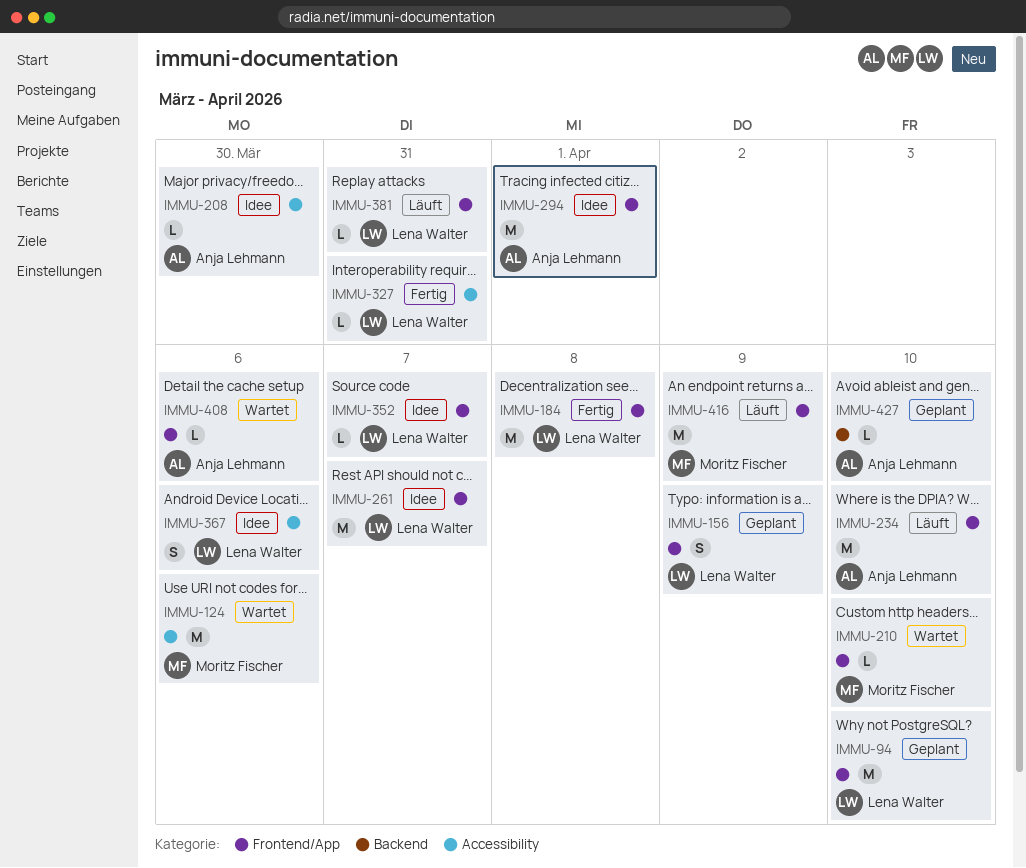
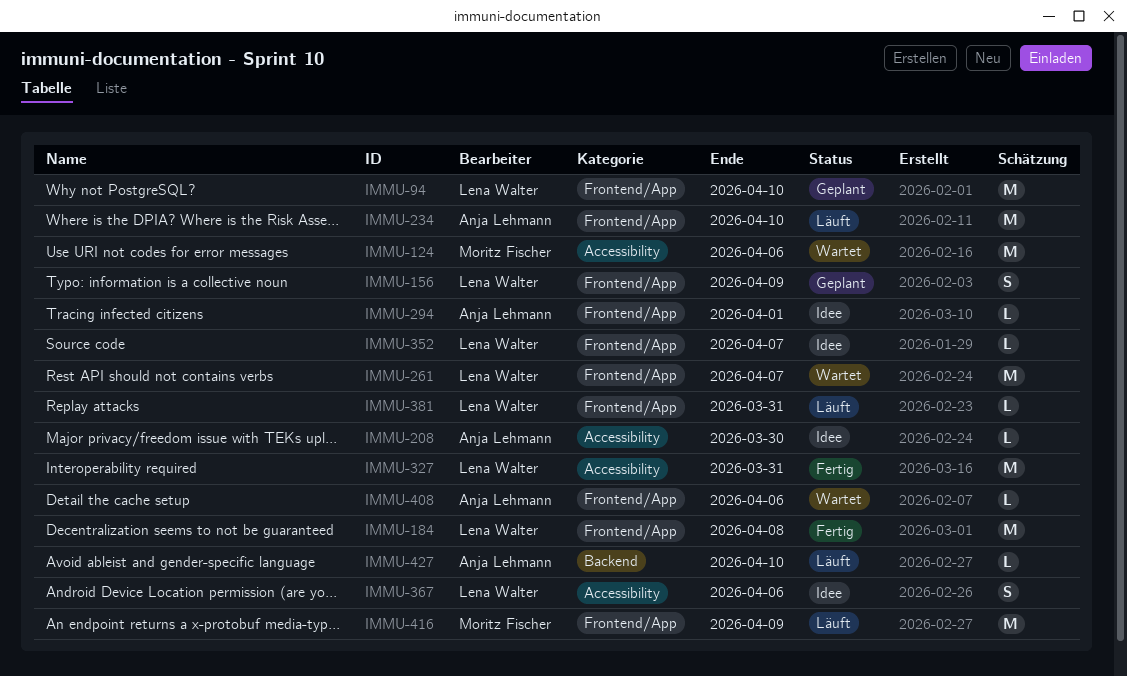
IMMU-210: present -> none
IMMU-261, status: Idee -> Wartet
IMMU-294, estimate: M -> L
IMMU-327, estimate: L -> M
IMMU-427, status: Geplant -> Läuft

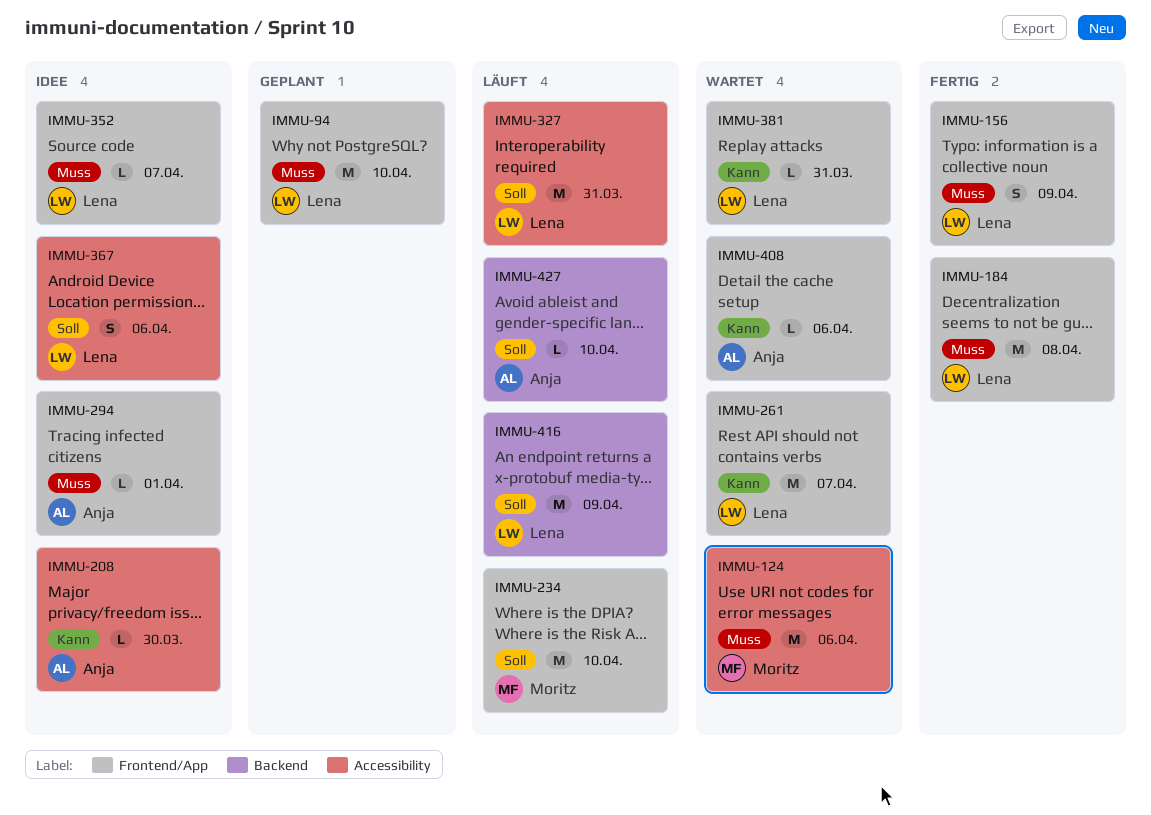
IMMU-156, status: Geplant -> Fertig
IMMU-234, owner: Anja Lehmann -> Moritz Fischer
IMMU-327, status: Fertig -> Läuft
IMMU-381, status: Läuft -> Wartet
IMMU-416, owner: Moritz Fischer -> Lena Walter
IMMU-416, label: Frontend/App -> Backend

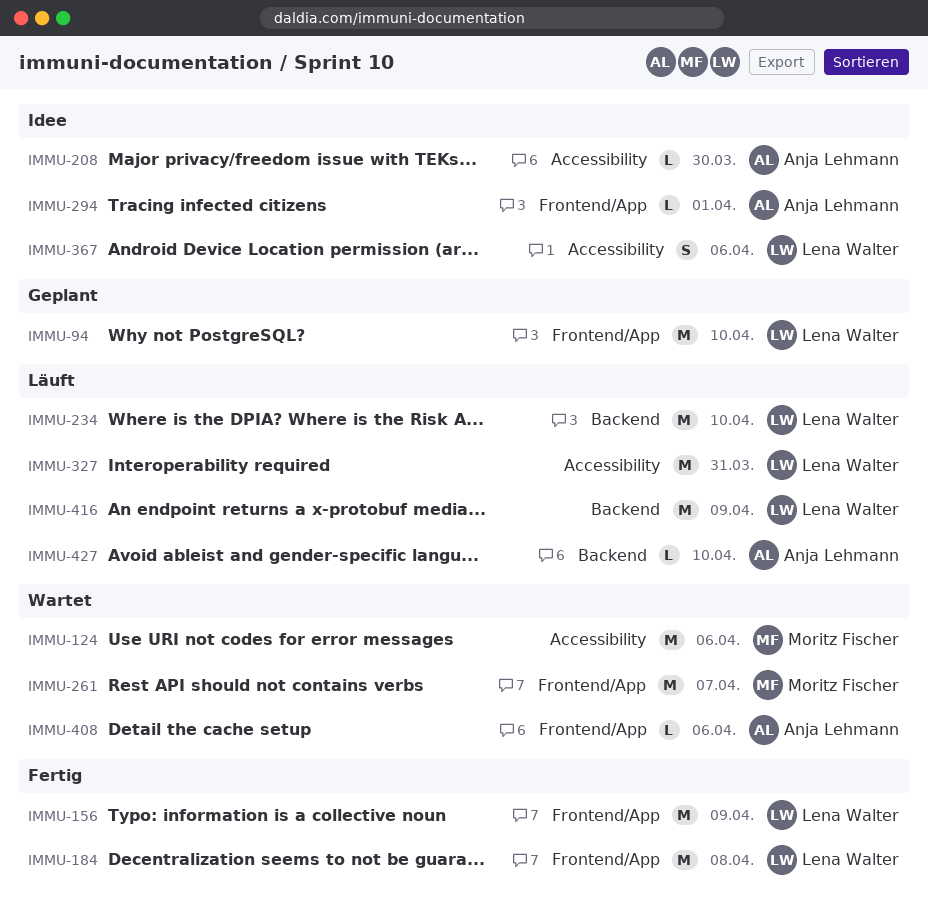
IMMU-156, estimate: S -> M
IMMU-234, owner: Moritz Fischer -> Lena Walter
IMMU-234, label: Frontend/App -> Backend
IMMU-261, owner: Lena Walter -> Moritz Fischer
IMMU-352: present -> none
IMMU-381: present -> none

